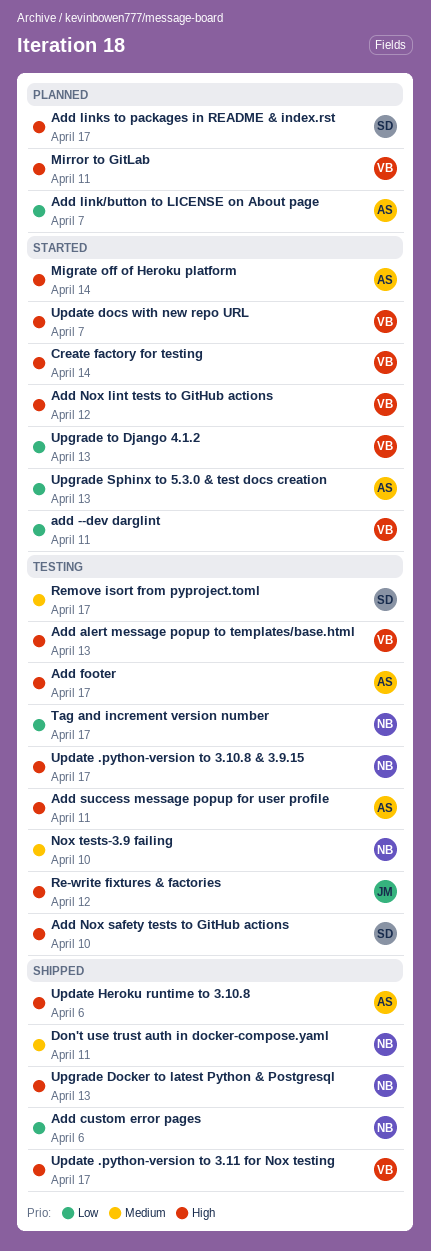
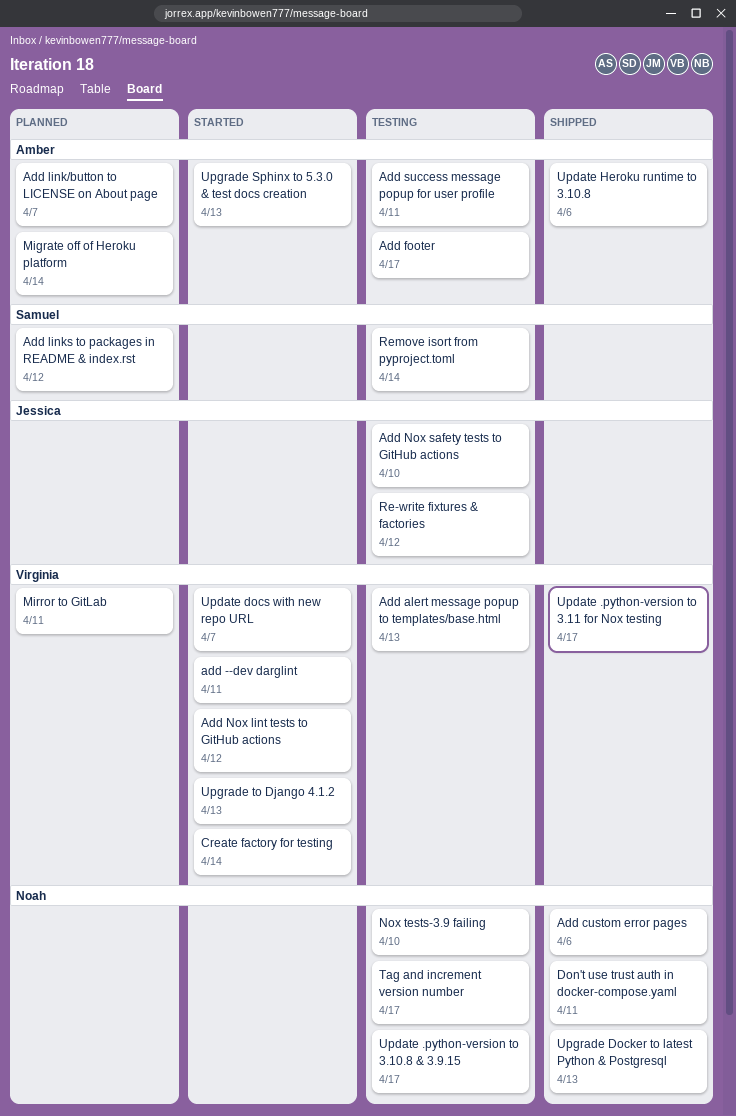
Add links to packages in README & index.rst, due: Apr 17 -> Apr 12
Add Nox safety tests to GitHub actions, owner: Samuel -> Jessica
Migrate off of Heroku platform, status: Started -> Planned
Remove isort from pyproject.toml, due: Apr 17 -> Apr 14

